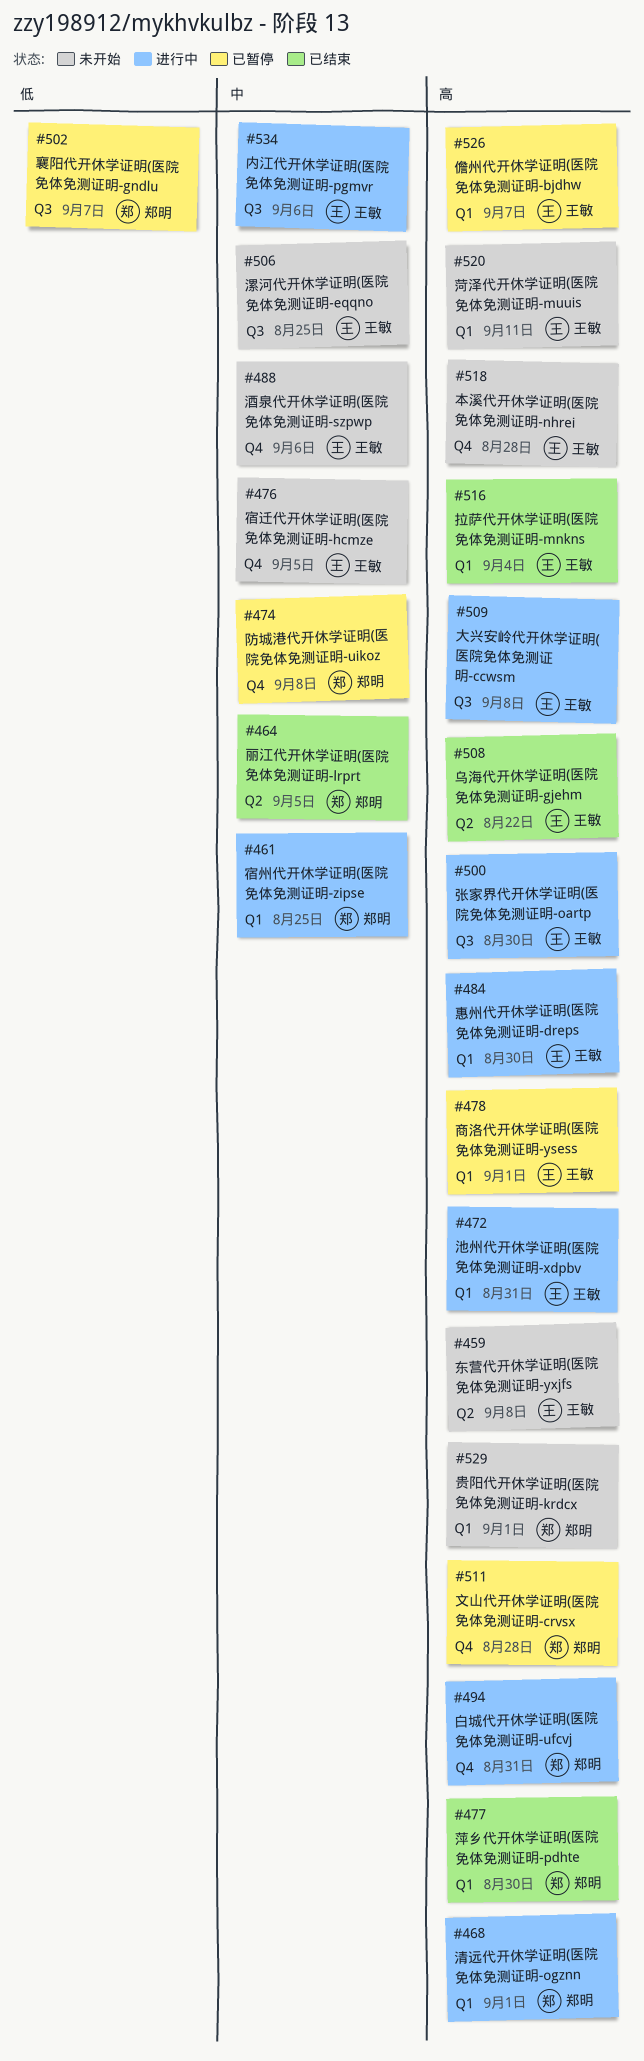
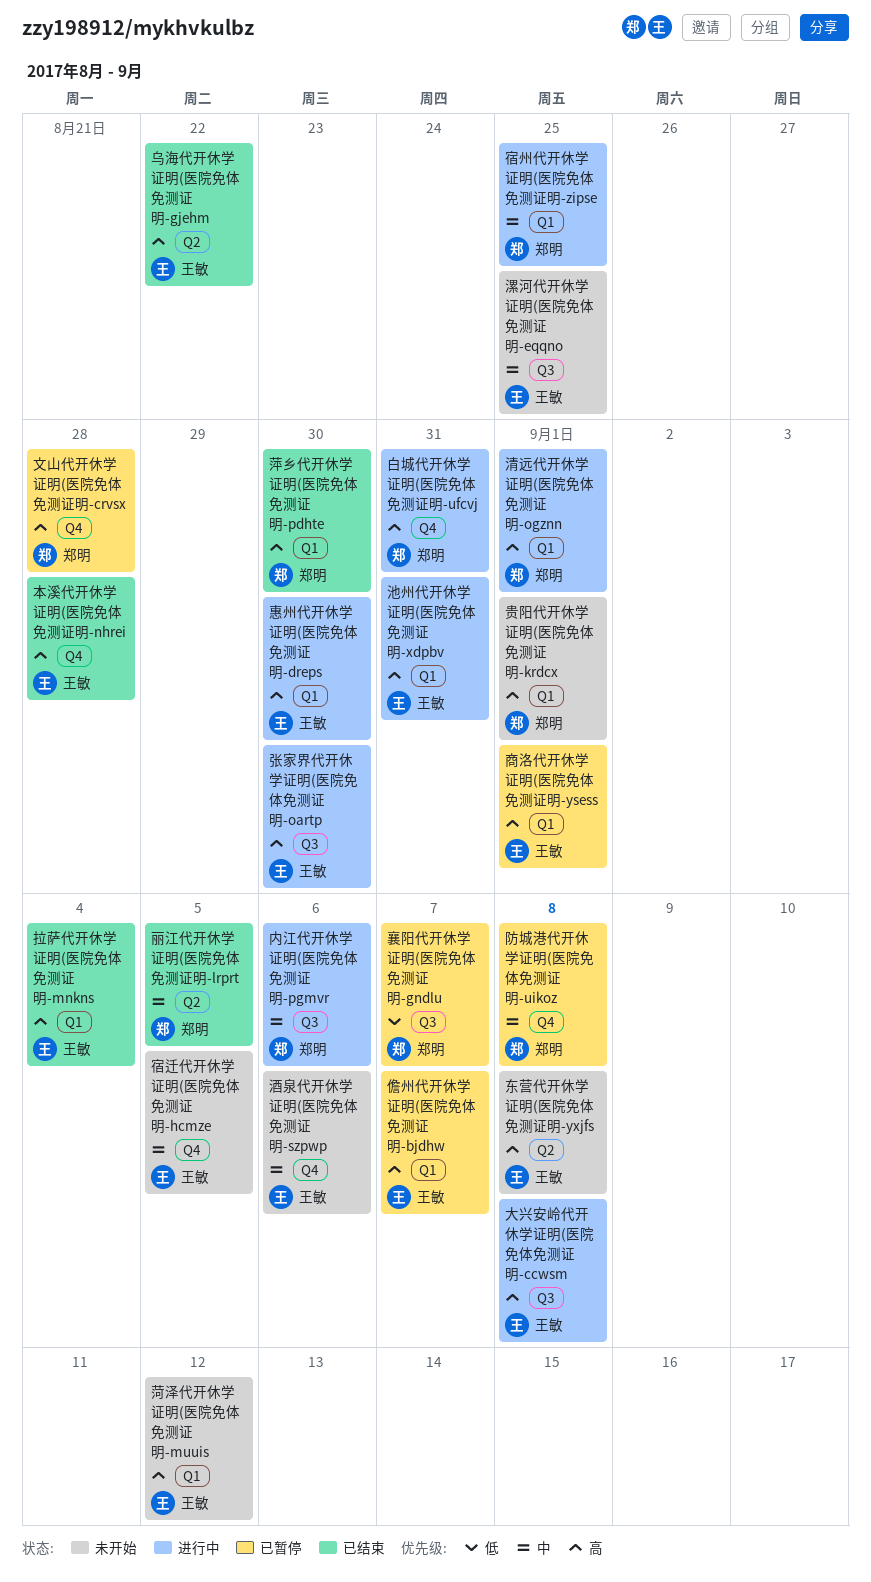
内江代开休学证明(医院免体免测证明-pgmvr, owner: 王敏 -> 郑明
本溪代开休学证明(医院免体免测证明-nhrei, status: 未开始 -> 已结束
菏泽代开休学证明(医院免体免测证明-muuis, due: Sep 11 -> Sep 12

